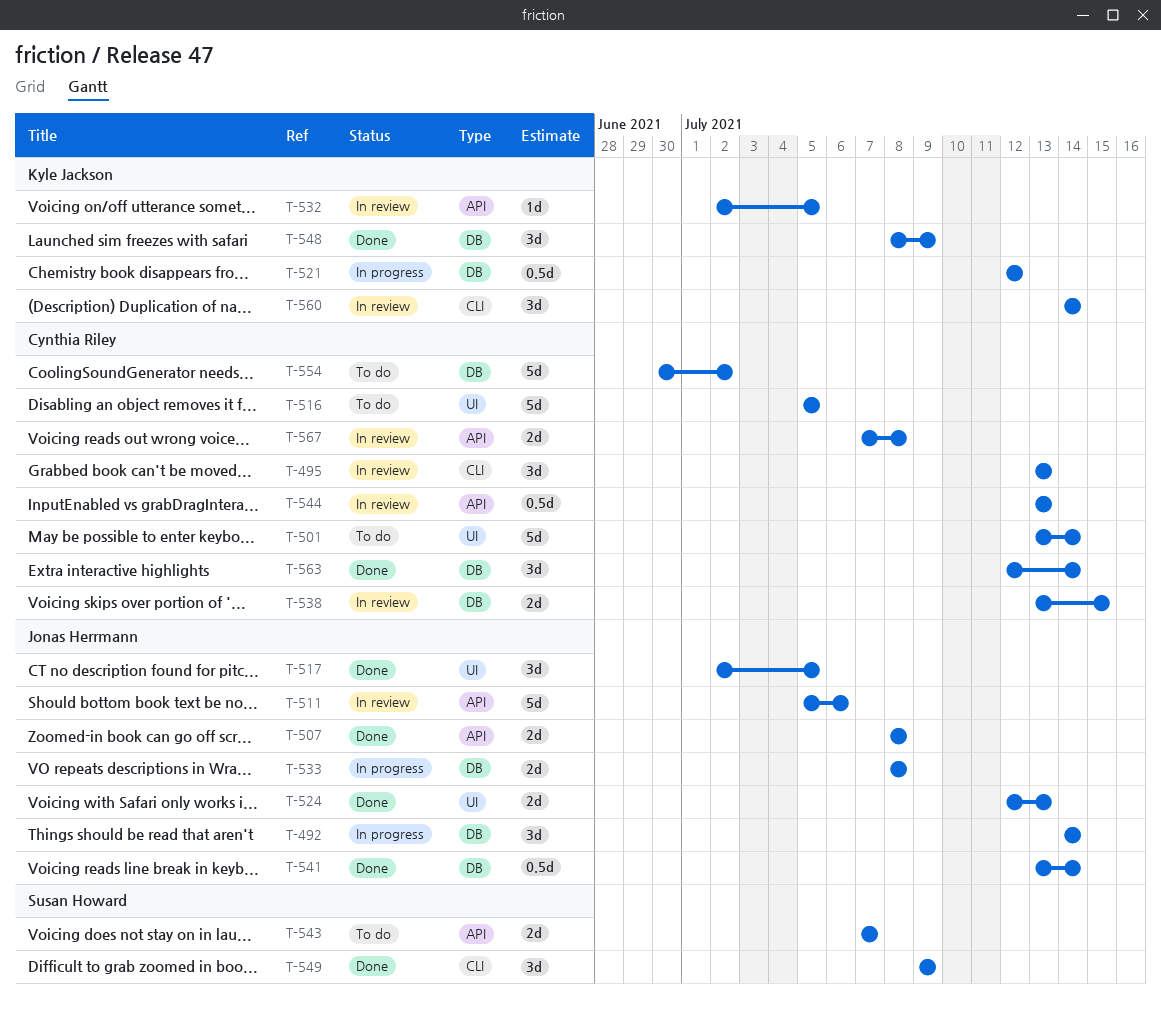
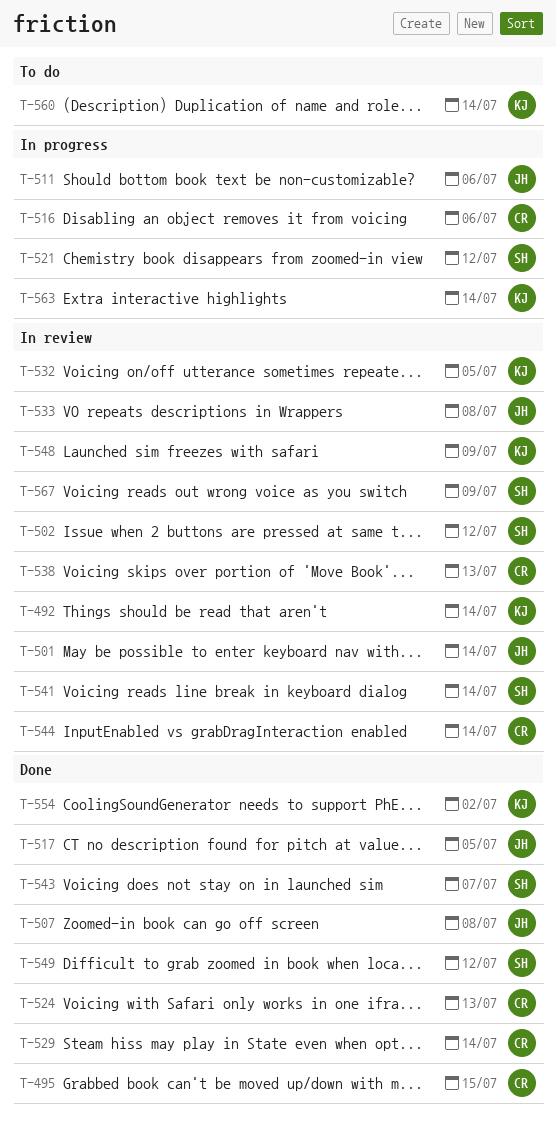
T-492, status: In progress -> In review
T-492, owner: Jonas Herrmann -> Kyle Jackson
T-495, status: In review -> Done
T-495, due: Jul 13 -> Jul 15
T-501, status: To do -> In review
T-501, owner: Cynthia Riley -> Jonas Herrmann
T-502: none -> present
T-511, status: In review -> In progress
T-516, status: To do -> In progress
T-516, due: Jul 5 -> Jul 6
T-521, owner: Kyle Jackson -> Susan Howard
T-524, owner: Jonas Herrmann -> Cynthia Riley
T-529: none -> present
T-533, status: In progress -> In review
T-538, due: Jul 15 -> Jul 13
T-541, status: Done -> In review
T-541, owner: Jonas Herrmann -> Susan Howard
T-543, status: To do -> Done
T-544, due: Jul 13 -> Jul 14
T-548, status: Done -> In review
T-549, due: Jul 9 -> Jul 12
T-554, status: To do -> Done
T-554, owner: Cynthia Riley -> Kyle Jackson
T-560, status: In review -> To do
T-563, status: Done -> In progress
T-563, owner: Cynthia Riley -> Kyle Jackson
T-567, owner: Cynthia Riley -> Susan Howard
T-567, due: Jul 8 -> Jul 9

